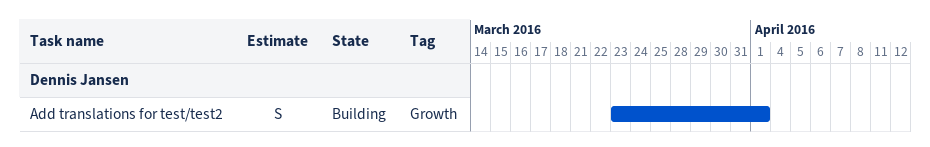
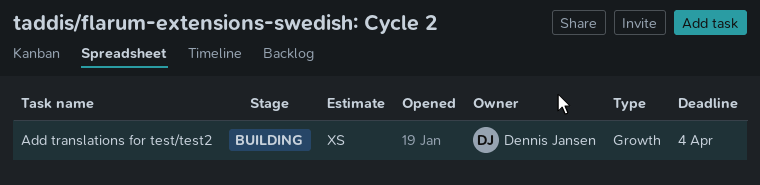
Add translations for test/test2, estimate: S -> XS
Add translations for test/test2, due: Apr 1 -> Apr 4

